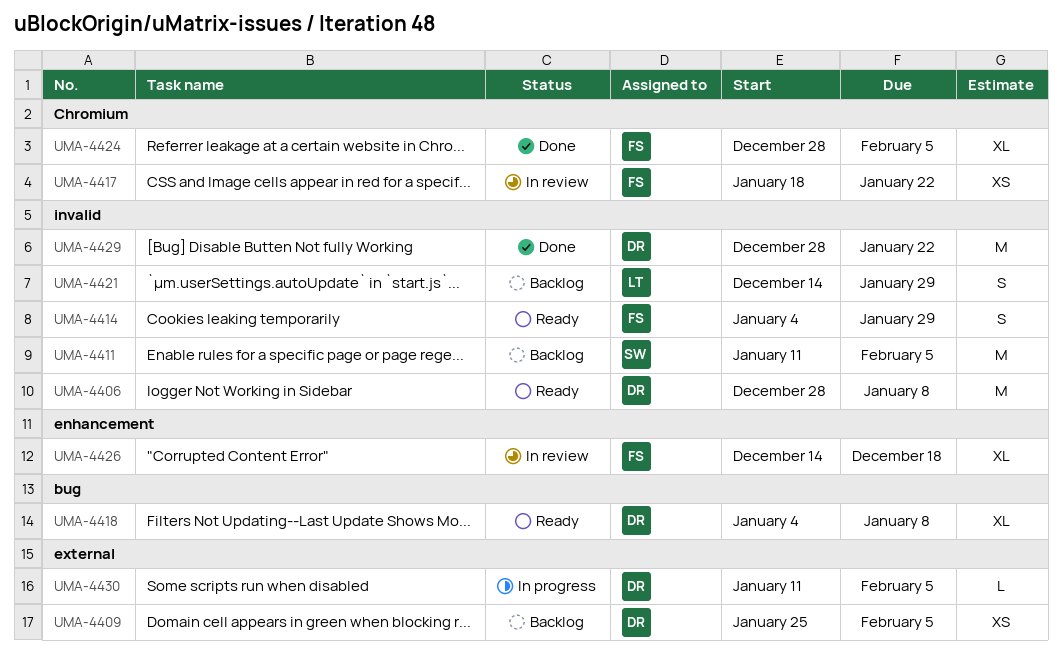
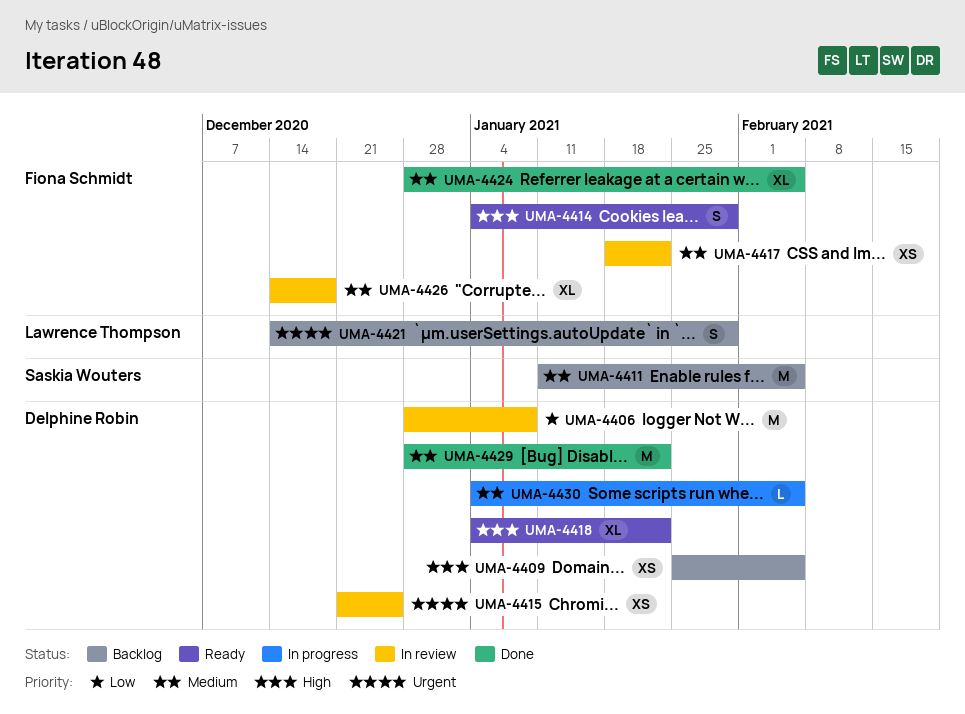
UMA-4406, status: Ready -> In review
UMA-4415: none -> present
UMA-4418, due: Jan 8 -> Jan 22
UMA-4430, start: Jan 11 -> Jan 4

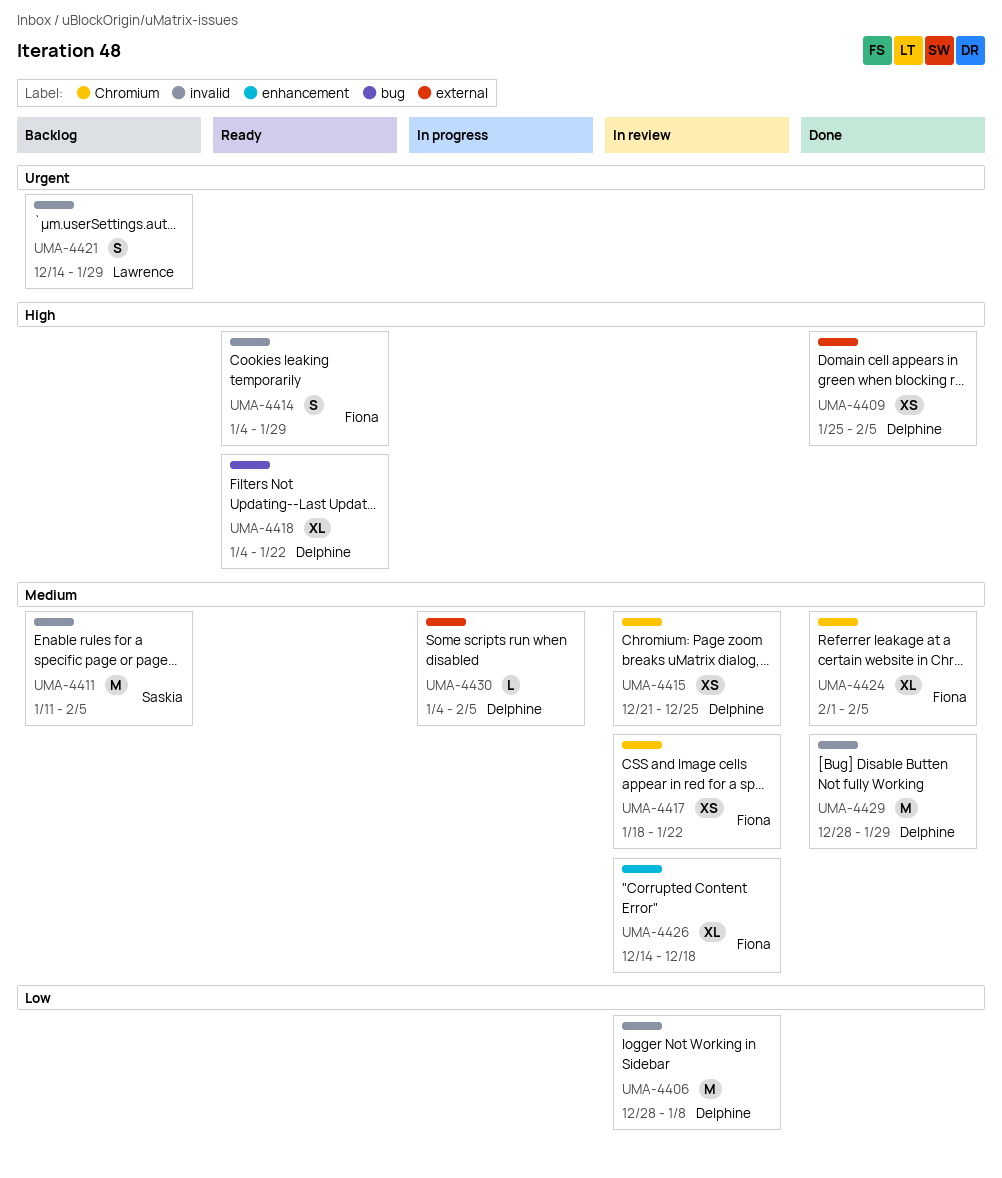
UMA-4409, status: Backlog -> Done
UMA-4415, priority: Urgent -> Medium
UMA-4424, start: Dec 28 -> Feb 1
UMA-4429, due: Jan 22 -> Jan 29

